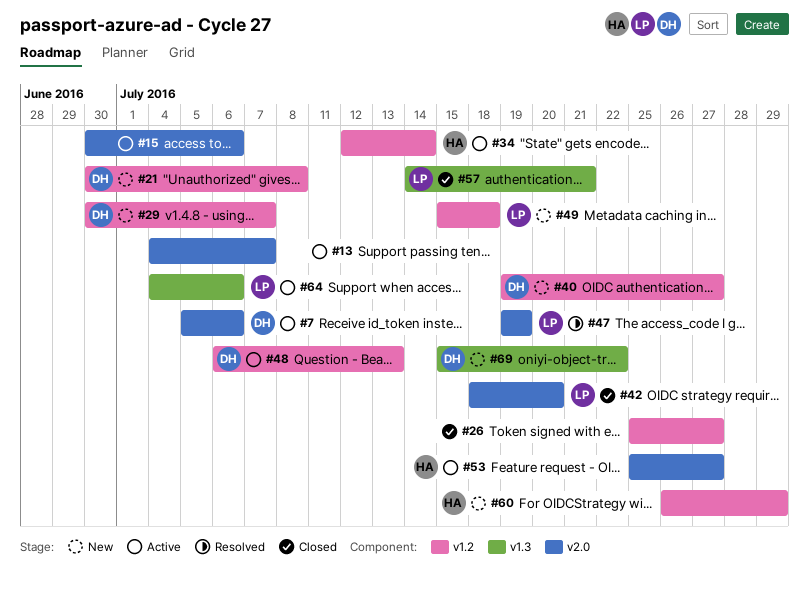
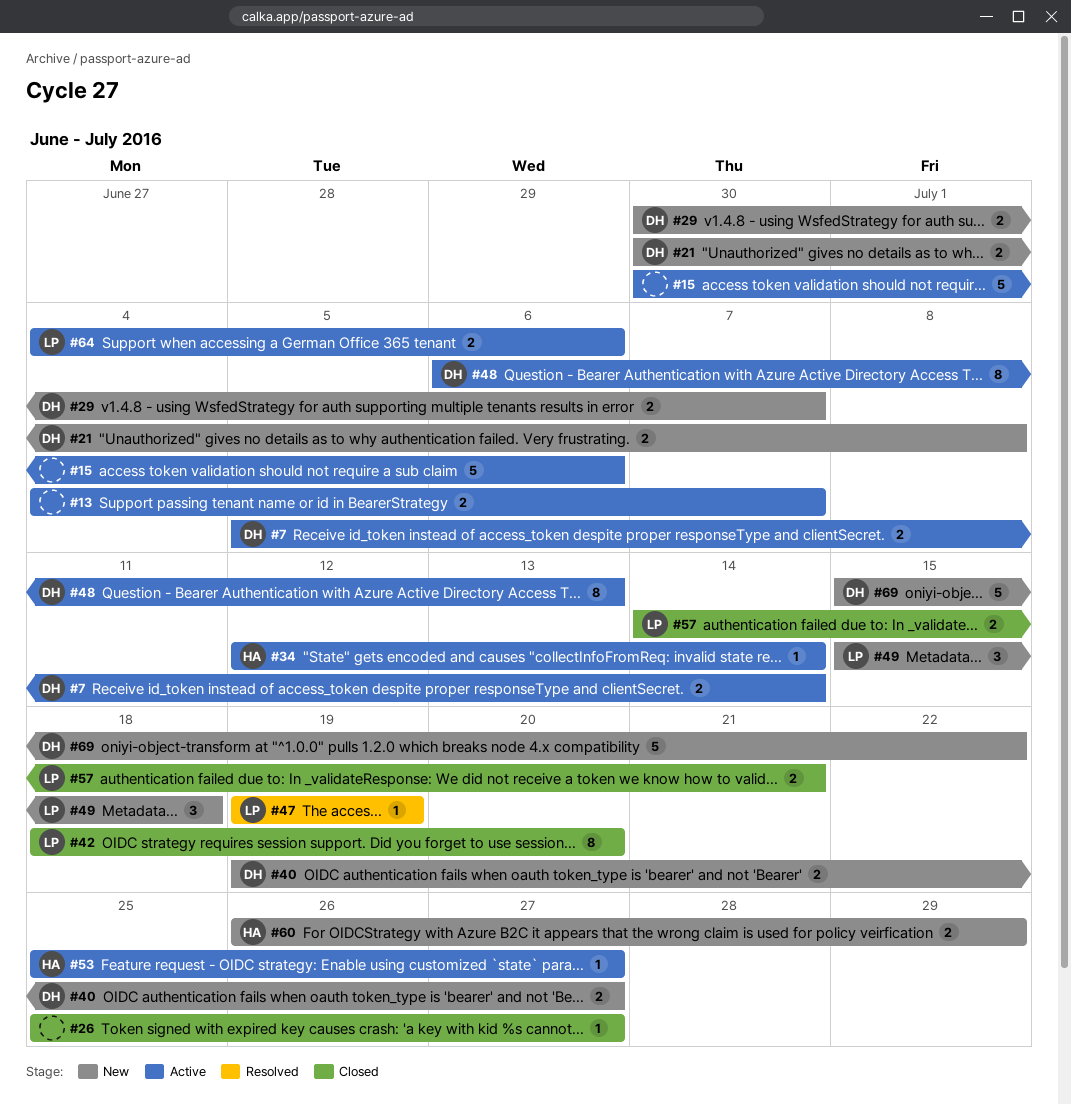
#7, due: Jul 6 -> Jul 14

